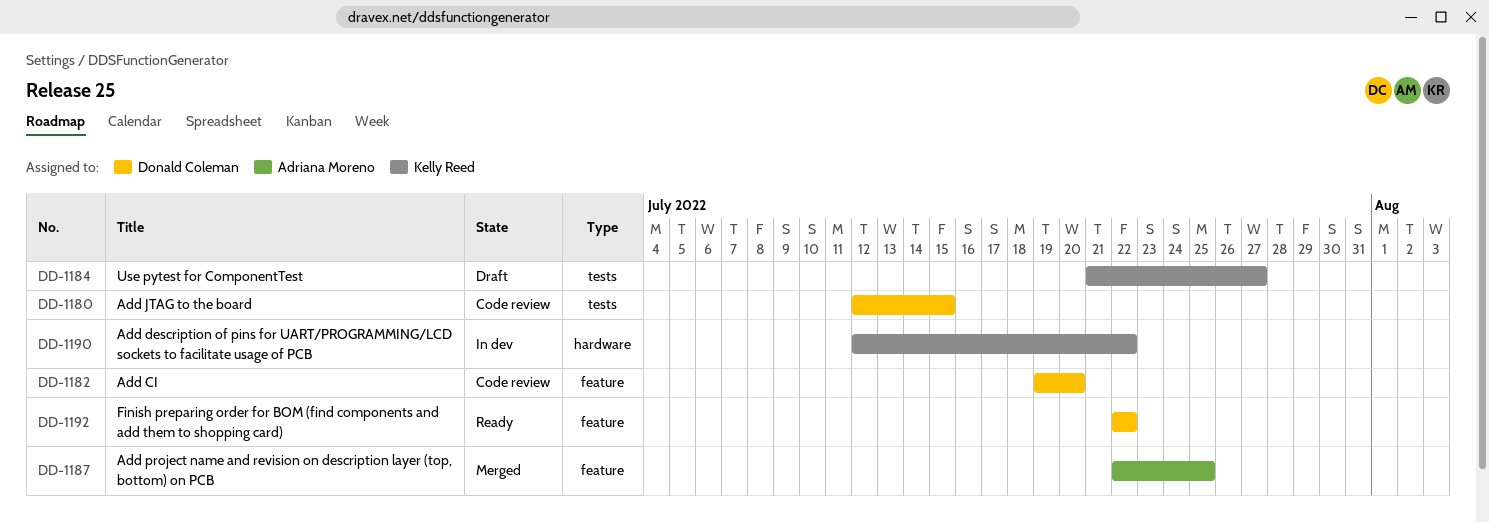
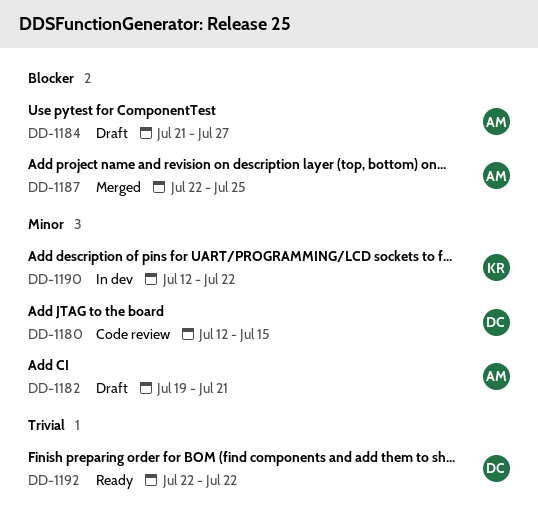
DD-1182, status: Code review -> Draft
DD-1182, owner: Donald Coleman -> Adriana Moreno
DD-1182, due: Jul 20 -> Jul 21
DD-1184, owner: Kelly Reed -> Adriana Moreno

